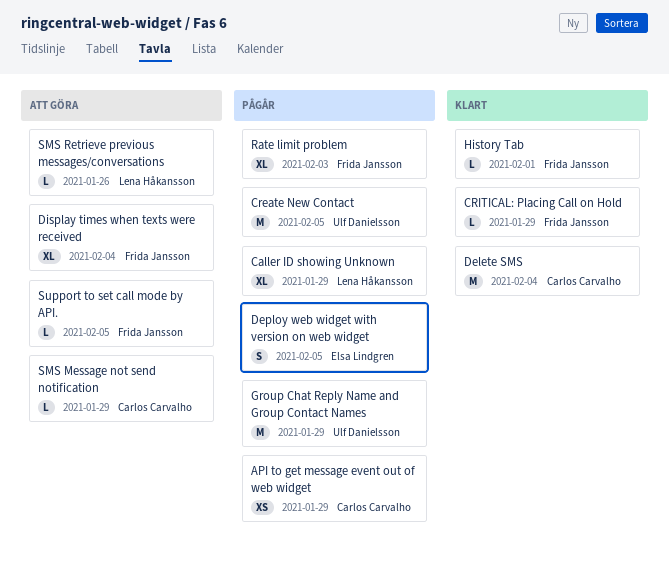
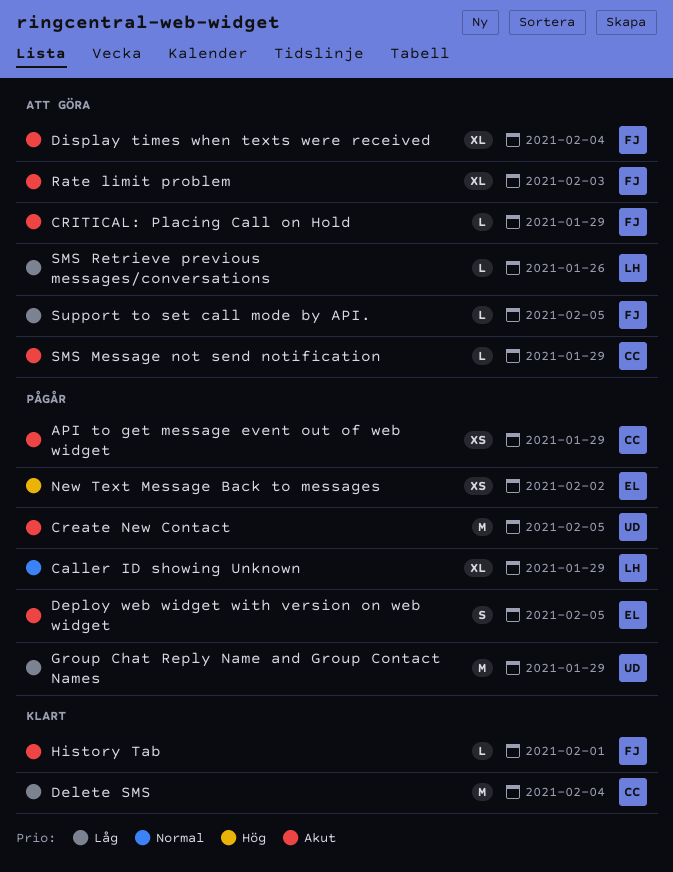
CRITICAL: Placing Call on Hold, status: Klart -> Att göra
New Text Message Back to messages: none -> present
Rate limit problem, status: Pågår -> Att göra

